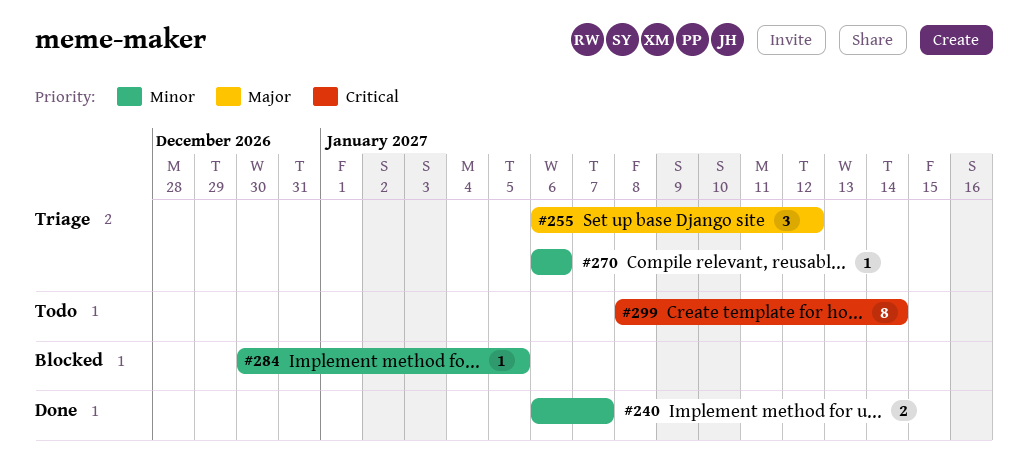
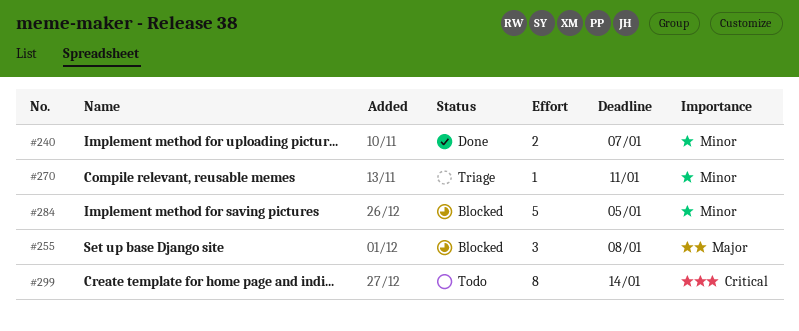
#255, status: Triage -> Blocked
#255, due: Jan 12 -> Jan 8
#270, due: Jan 6 -> Jan 11
#284, estimate: 1 -> 5

